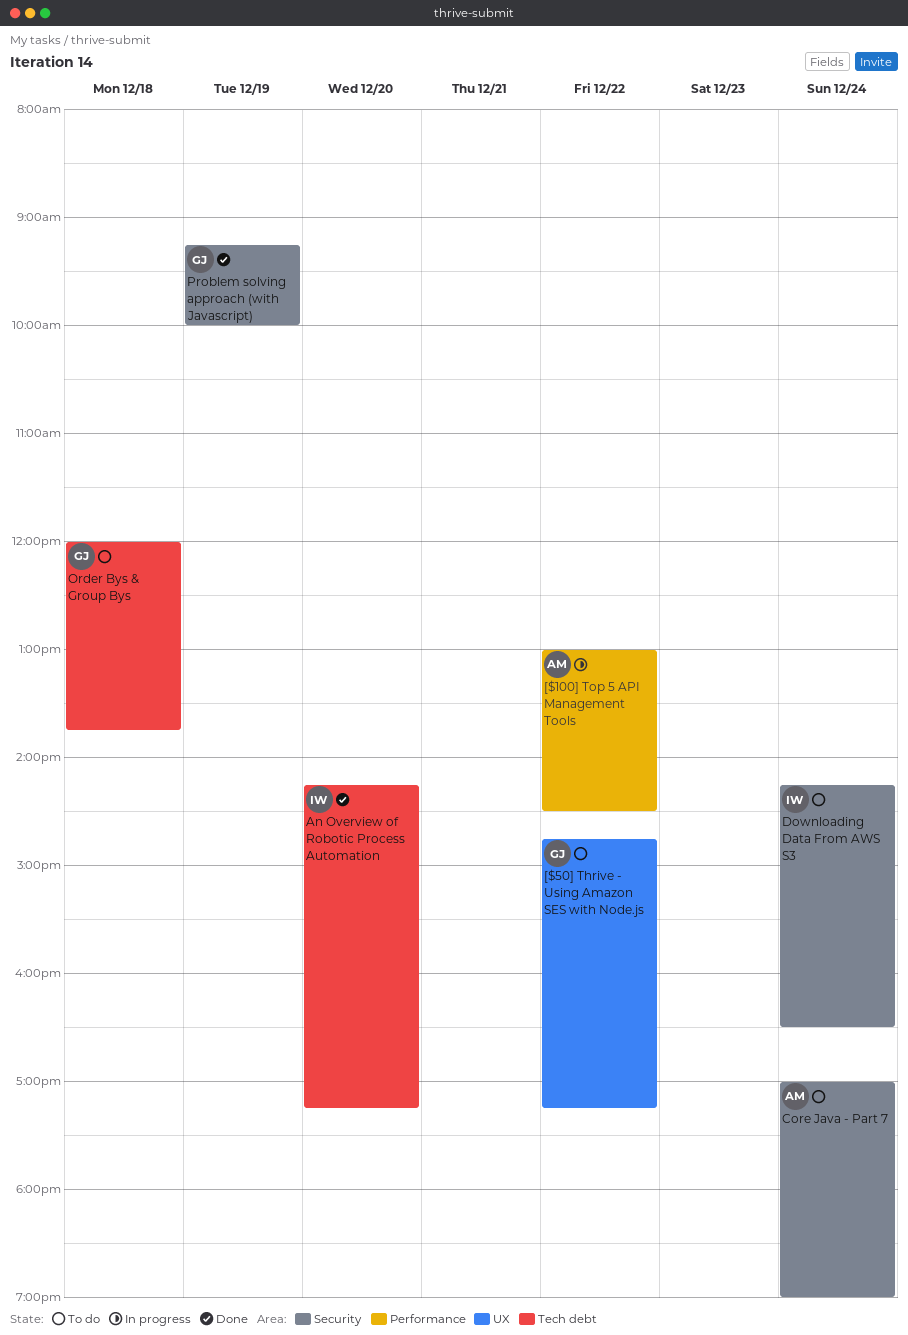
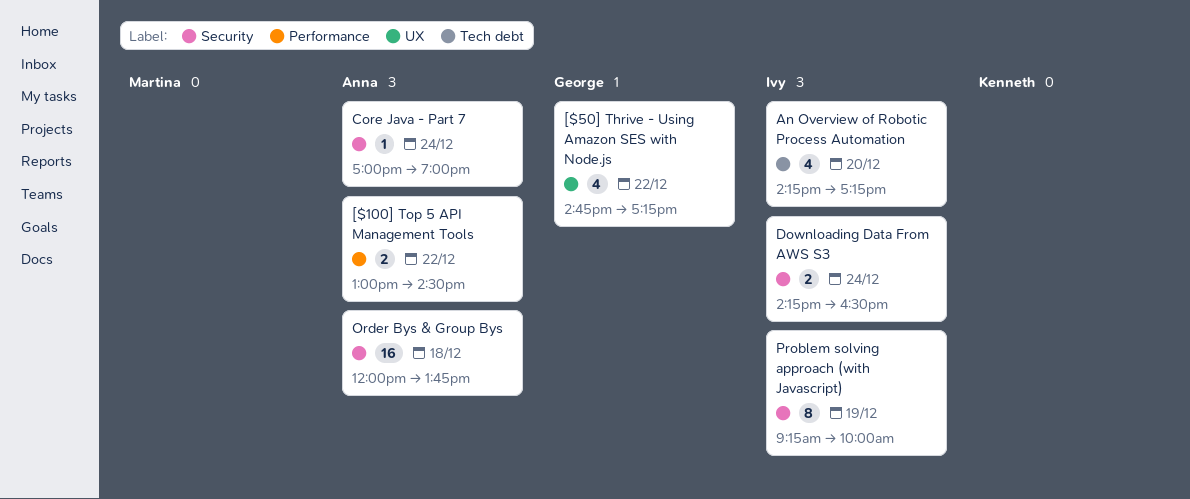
Order Bys & Group Bys, owner: George -> Anna
Order Bys & Group Bys, label: Tech debt -> Security
Problem solving approach (with Javascript), owner: George -> Ivy

